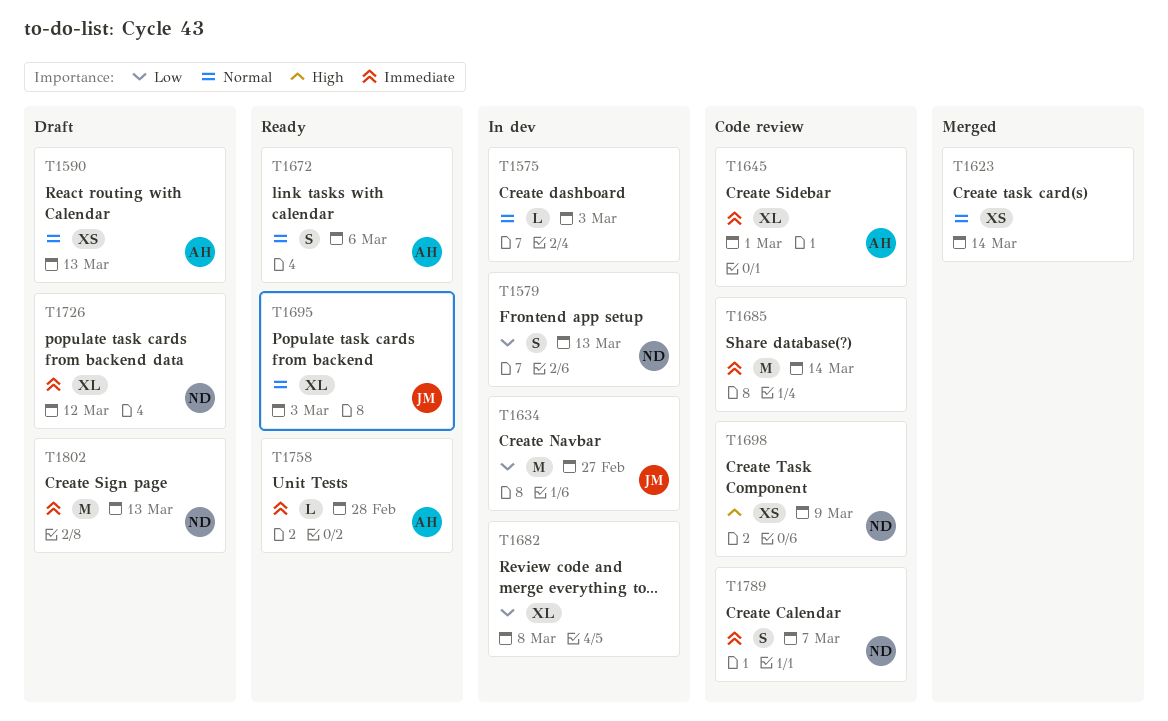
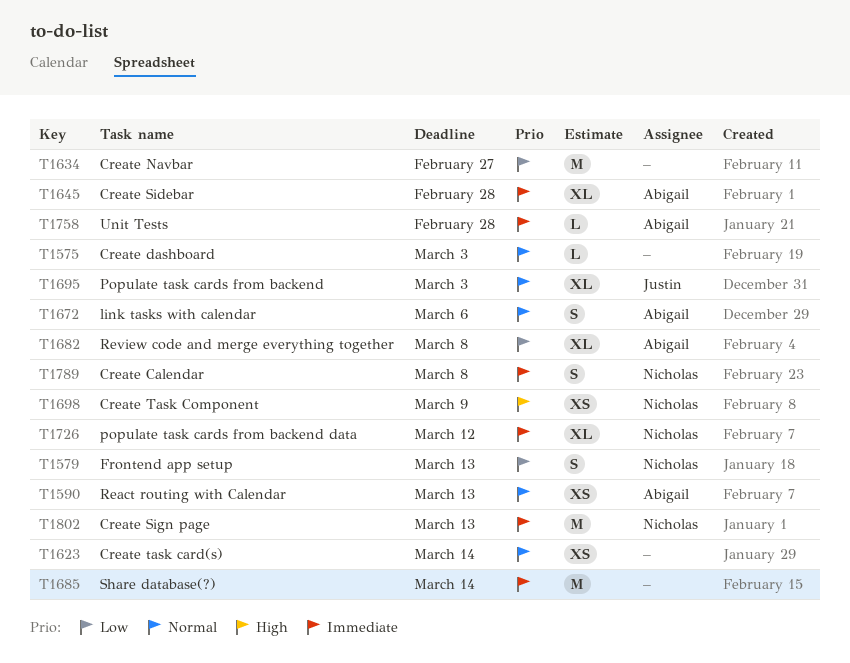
T1634, owner: Justin -> none
T1645, due: Mar 1 -> Feb 28
T1682, owner: none -> Abigail
T1789, due: Mar 7 -> Mar 8

